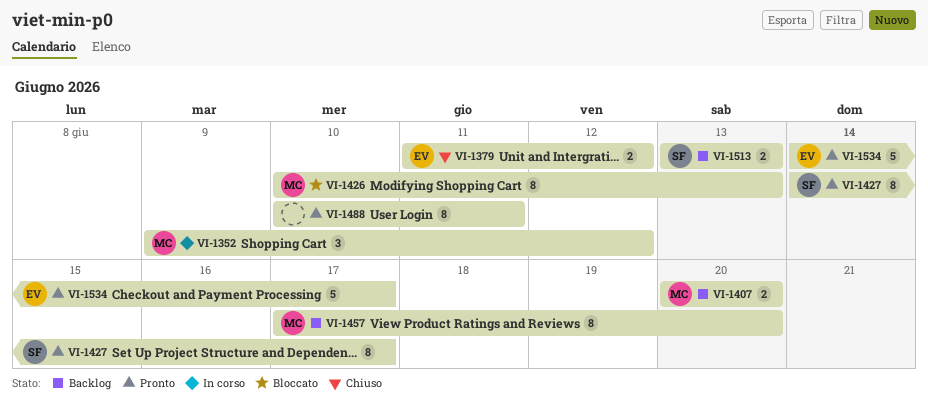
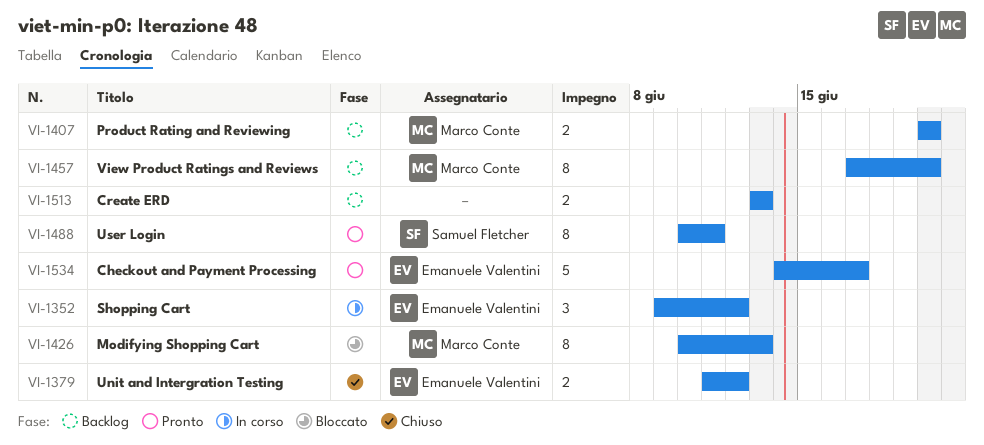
VI-1352, owner: Marco Conte -> Emanuele Valentini
VI-1427: present -> none
VI-1488, owner: none -> Samuel Fletcher
VI-1513, owner: Samuel Fletcher -> none

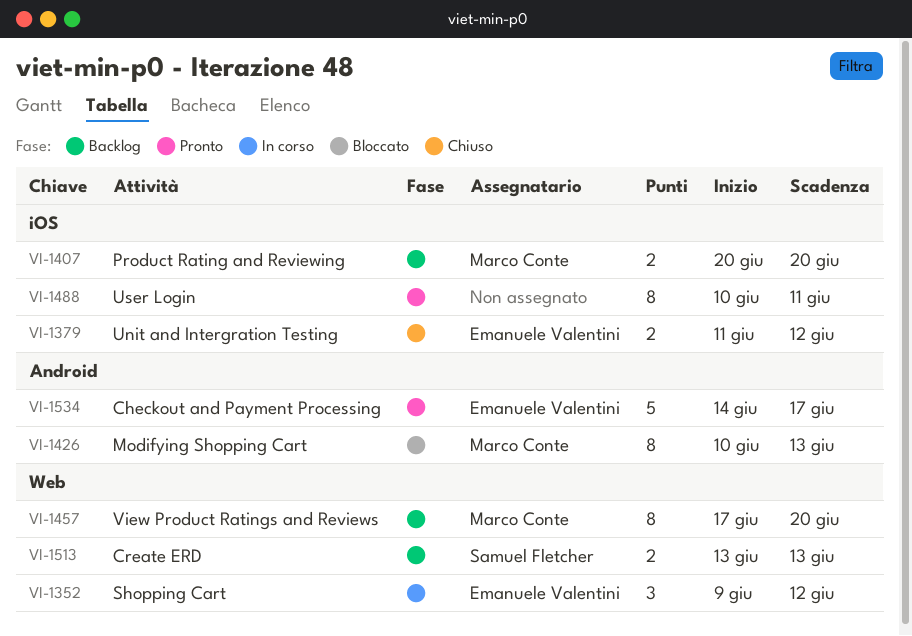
VI-1488, owner: Samuel Fletcher -> none
VI-1513, owner: none -> Samuel Fletcher

